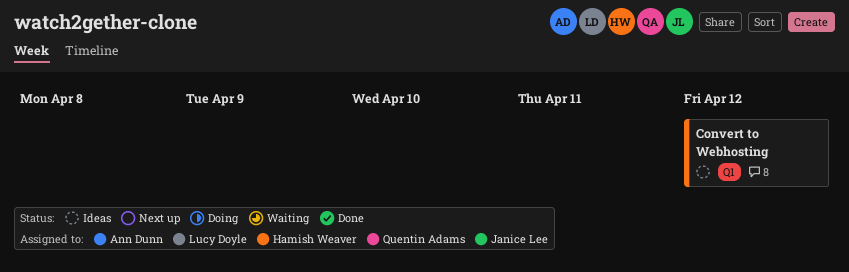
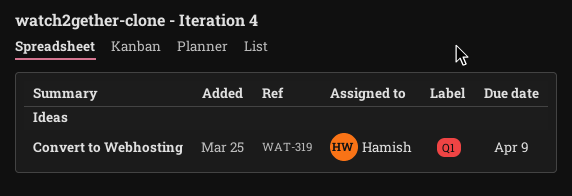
Convert to Webhosting, due: Apr 12 -> Apr 9

